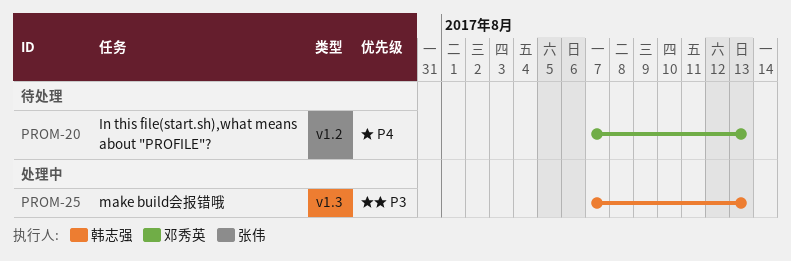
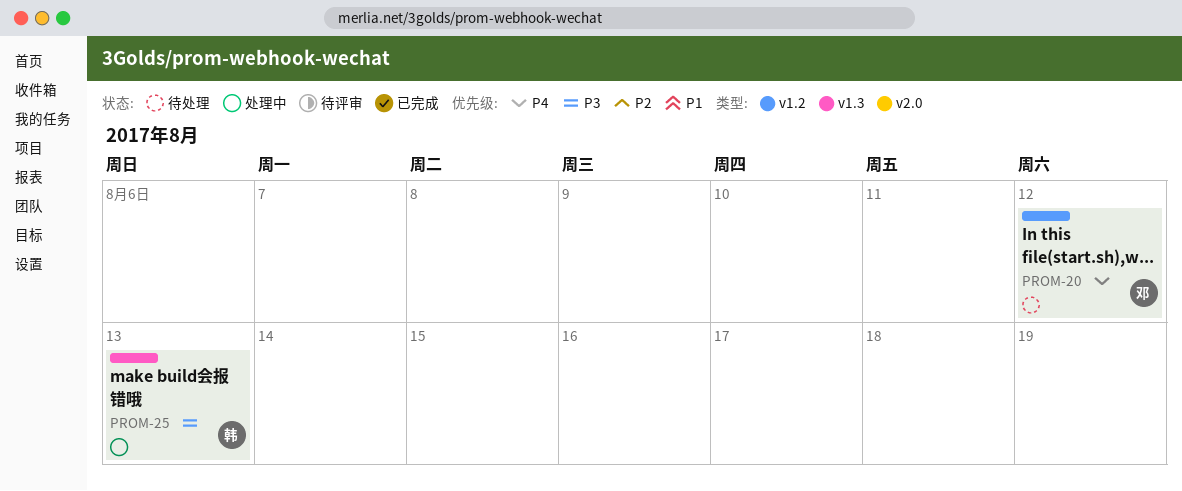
PROM-20, due: Aug 13 -> Aug 12

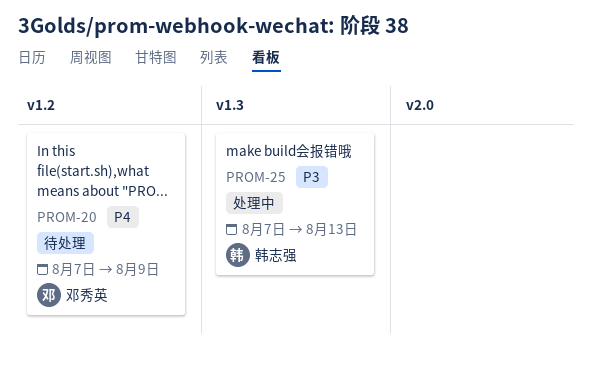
PROM-20, due: Aug 12 -> Aug 9

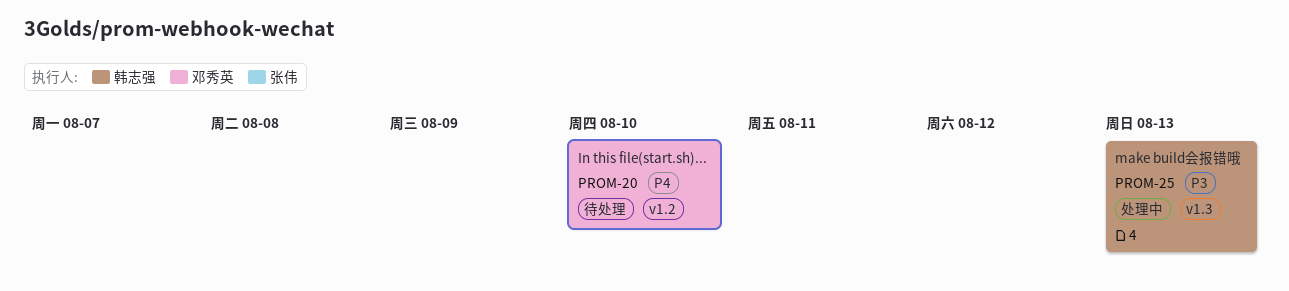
PROM-20, due: Aug 9 -> Aug 10

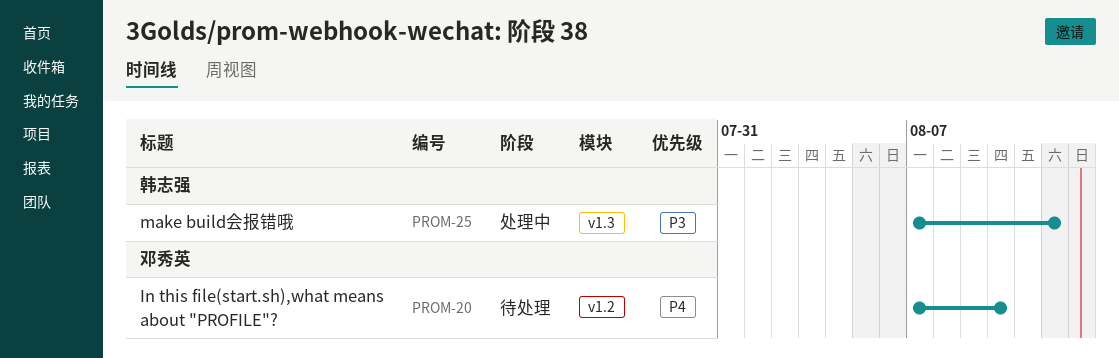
PROM-25, due: Aug 13 -> Aug 12

